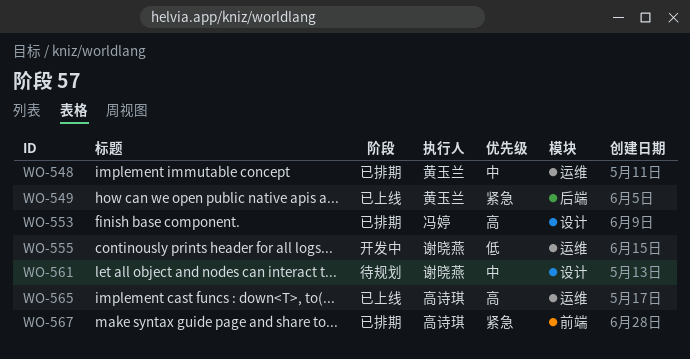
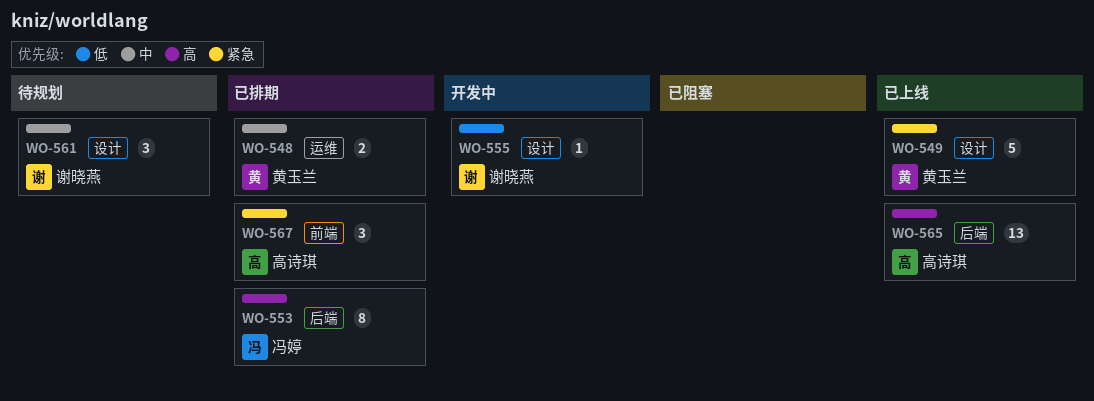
WO-549, label: 后端 -> 设计
WO-553, label: 设计 -> 后端
WO-555, label: 运维 -> 设计
WO-565, label: 运维 -> 后端

